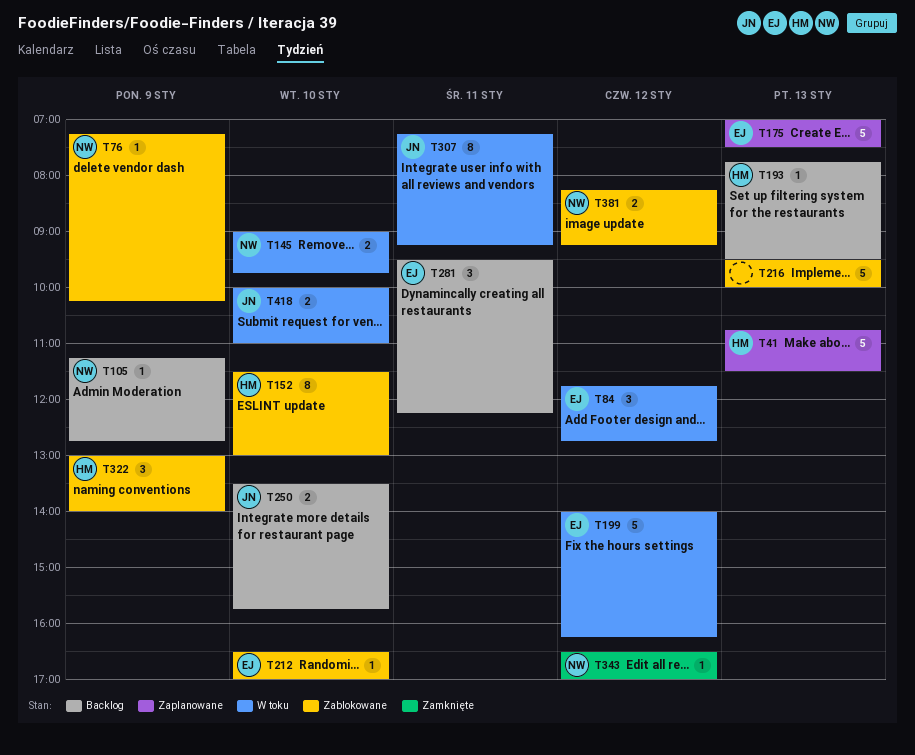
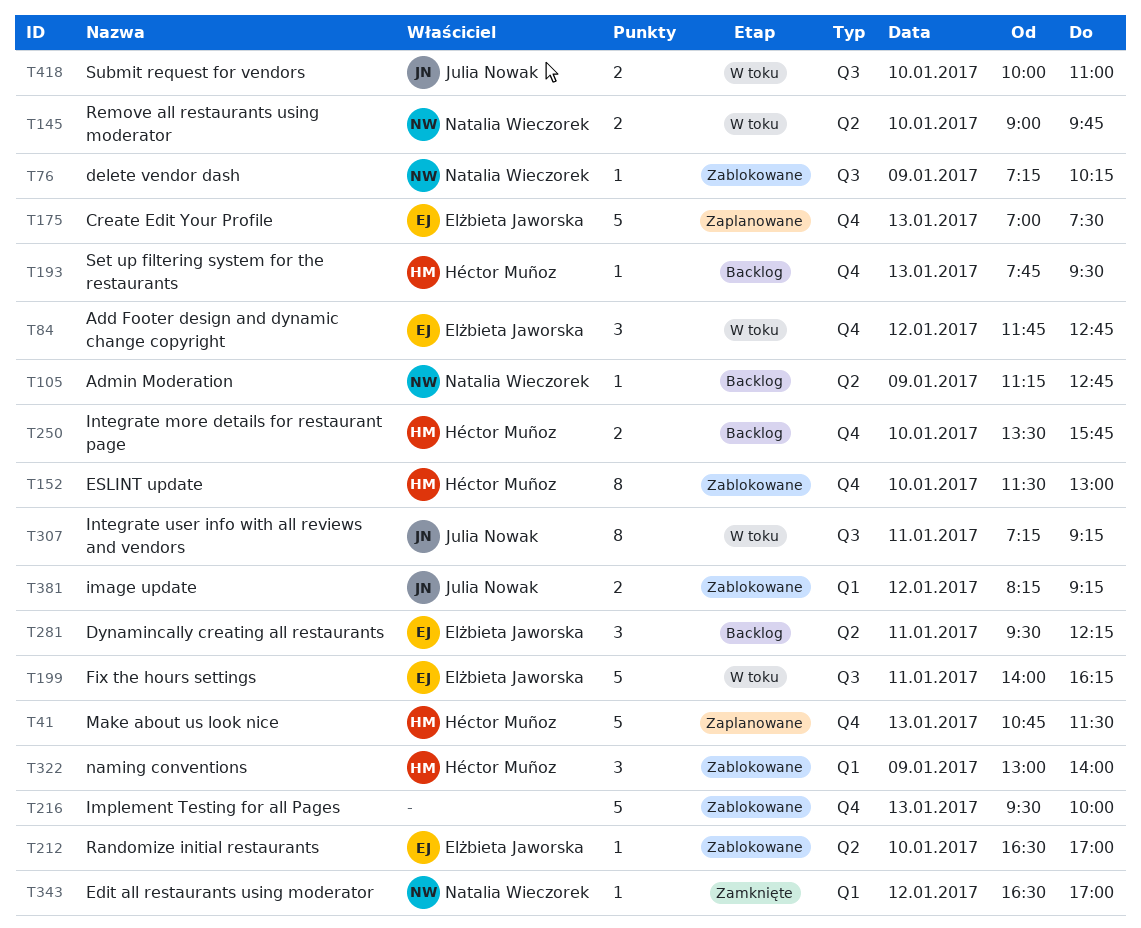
T199, day: Jan 12 -> Jan 11
T250, owner: Julia Nowak -> Héctor Muñoz
T381, owner: Natalia Wieczorek -> Julia Nowak

